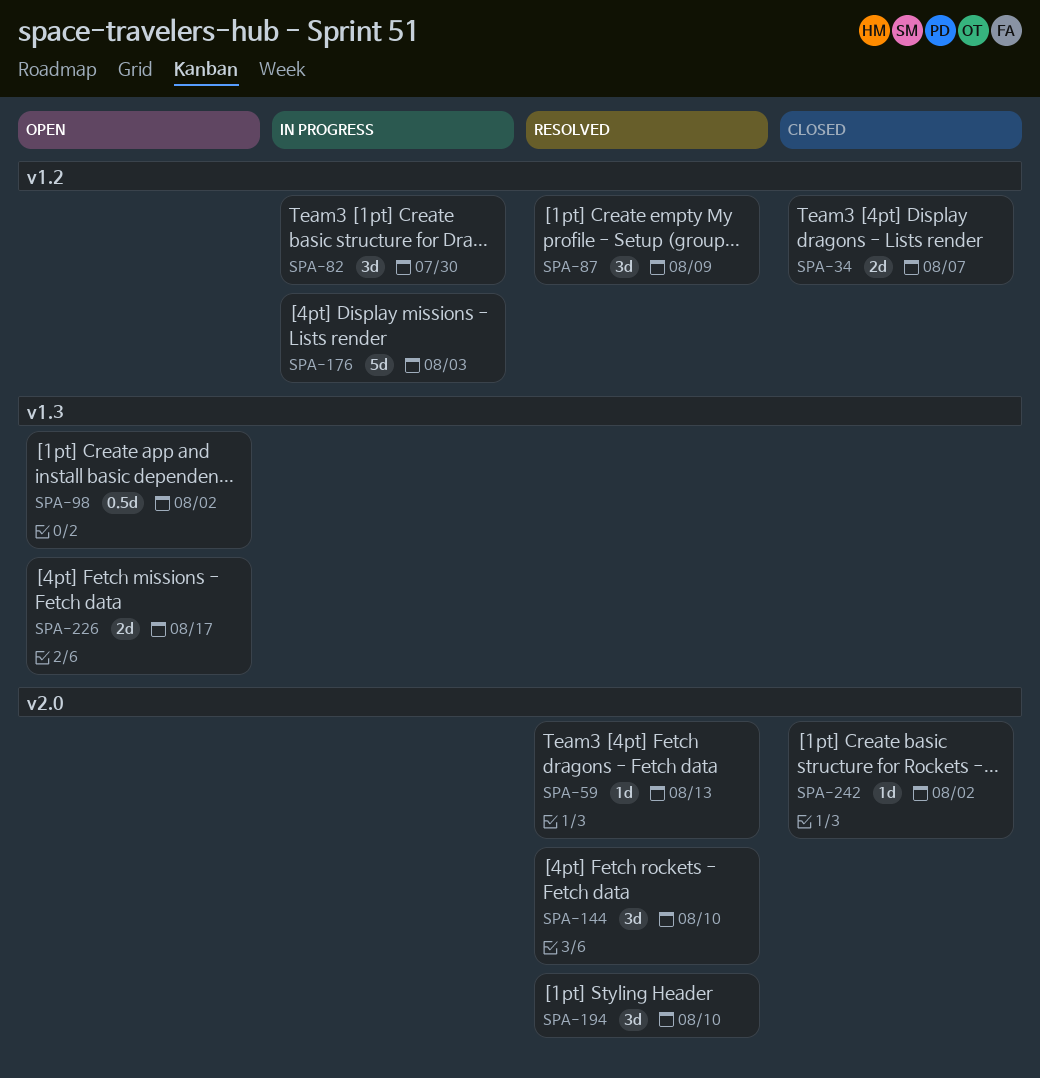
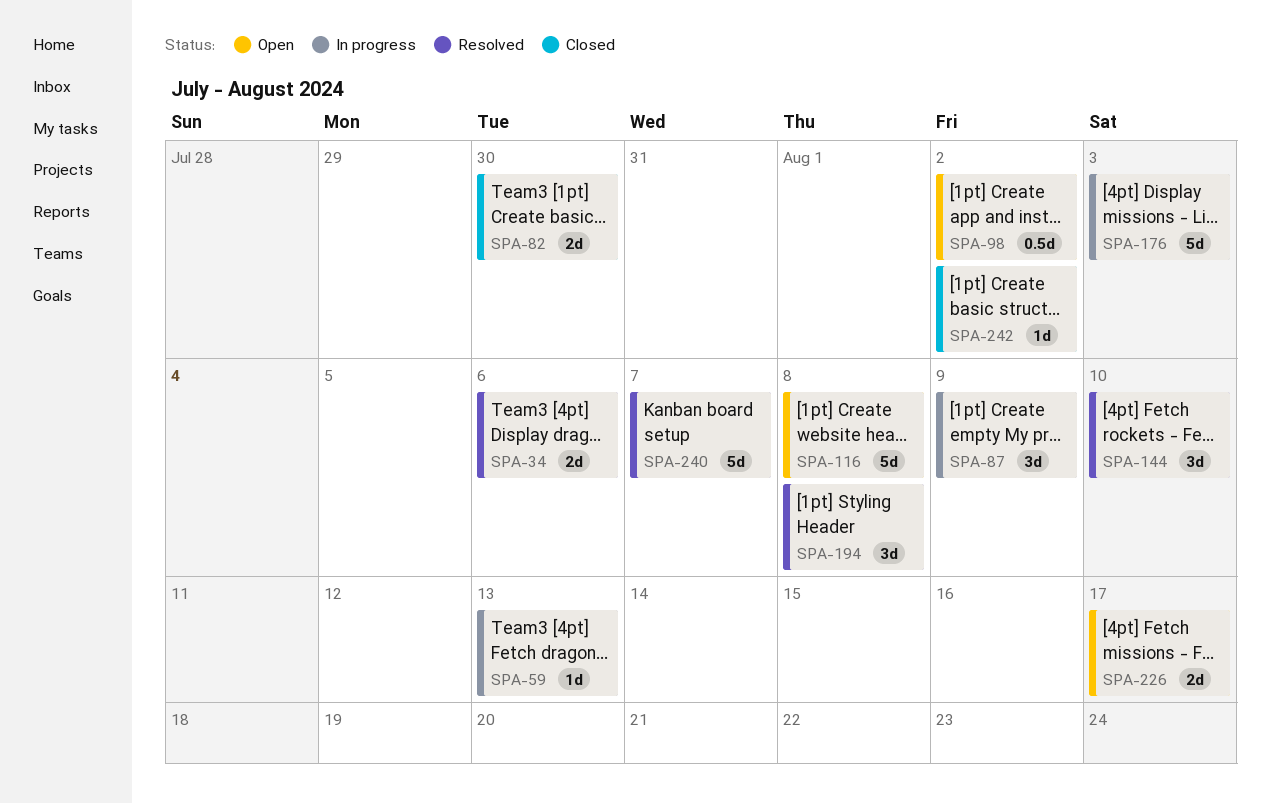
SPA-34, status: Closed -> Resolved
SPA-34, due: Aug 7 -> Aug 6
SPA-59, status: Resolved -> In progress
SPA-82, status: In progress -> Closed
SPA-82, estimate: 3d -> 2d
SPA-87, status: Resolved -> In progress
SPA-116: none -> present
SPA-194, due: Aug 10 -> Aug 8
SPA-240: none -> present

